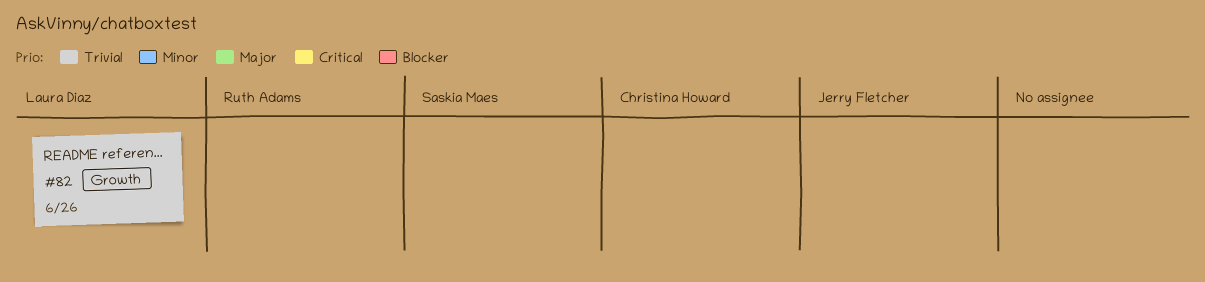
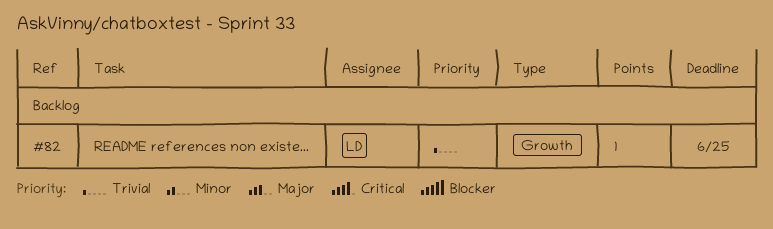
#82, due: Jun 26 -> Jun 25

